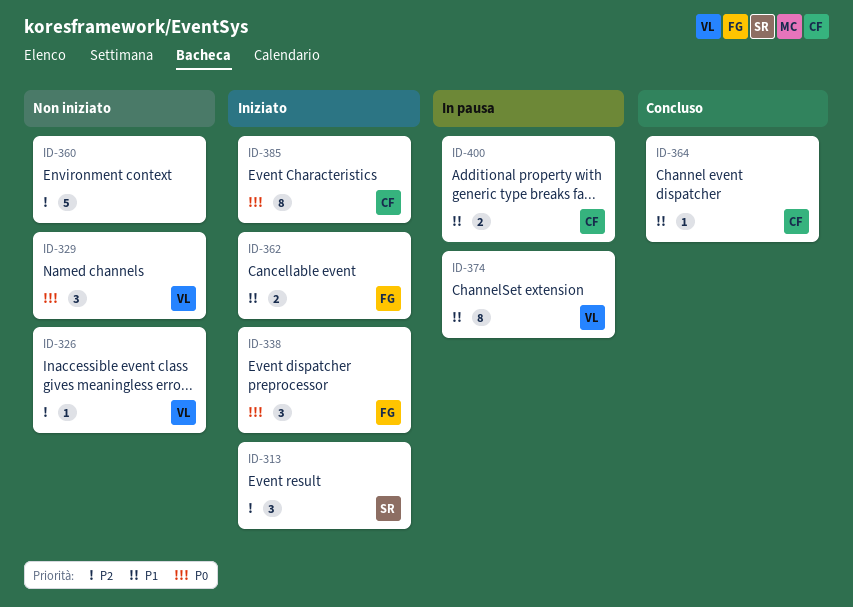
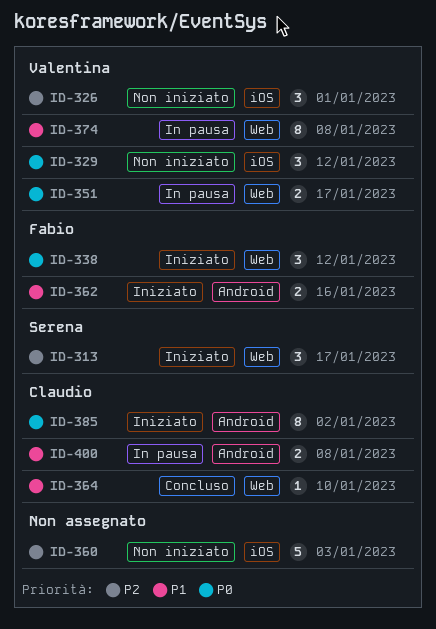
ID-326, estimate: 1 -> 3
ID-351: none -> present

